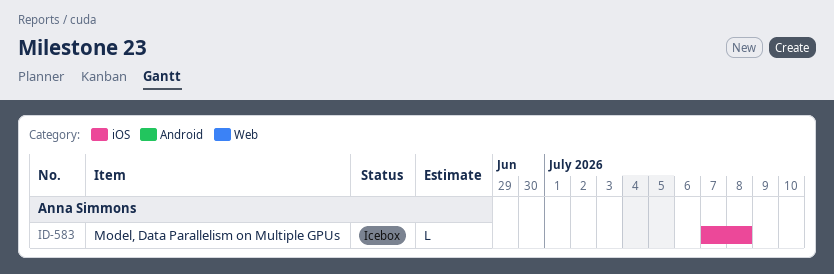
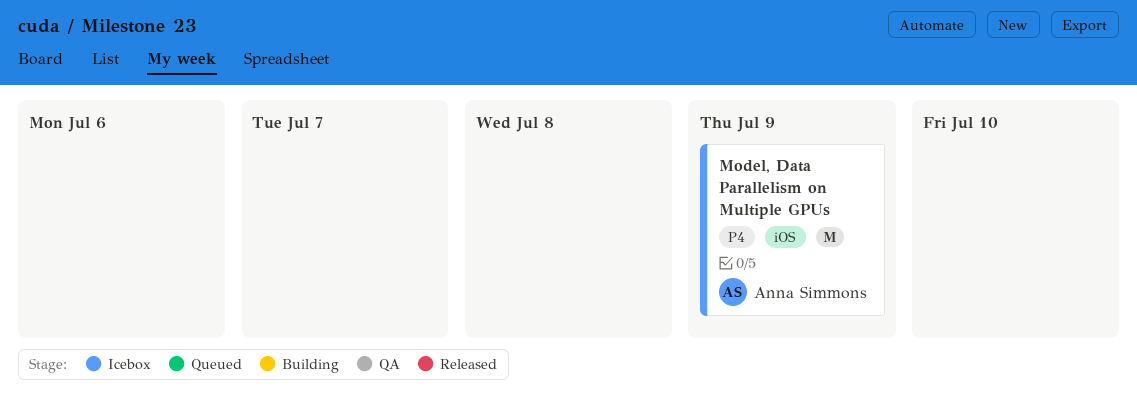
Model, Data Parallelism on Multiple GPUs, estimate: L -> M
Model, Data Parallelism on Multiple GPUs, due: Jul 8 -> Jul 9

